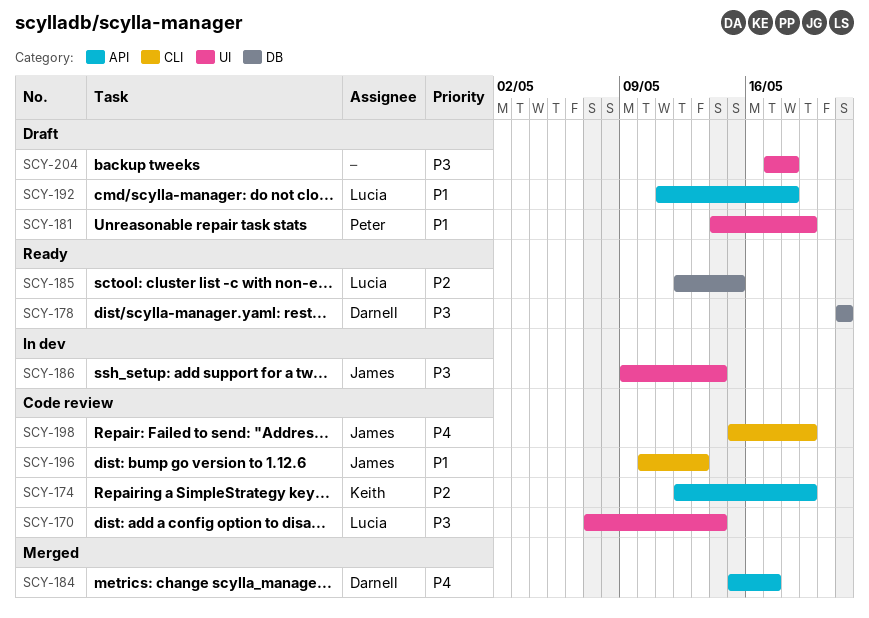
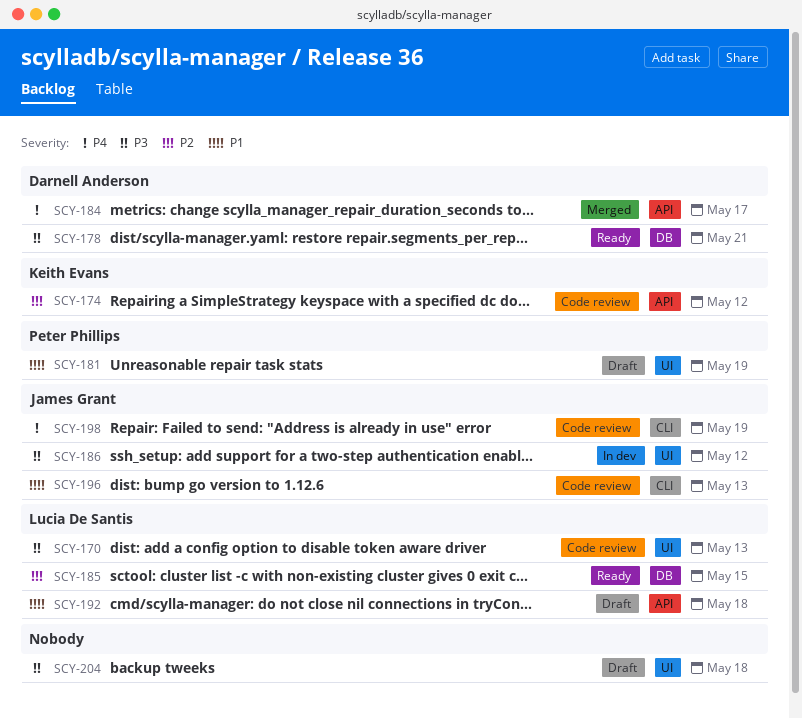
SCY-170, due: May 14 -> May 13
SCY-174, due: May 19 -> May 12
SCY-186, due: May 14 -> May 12

